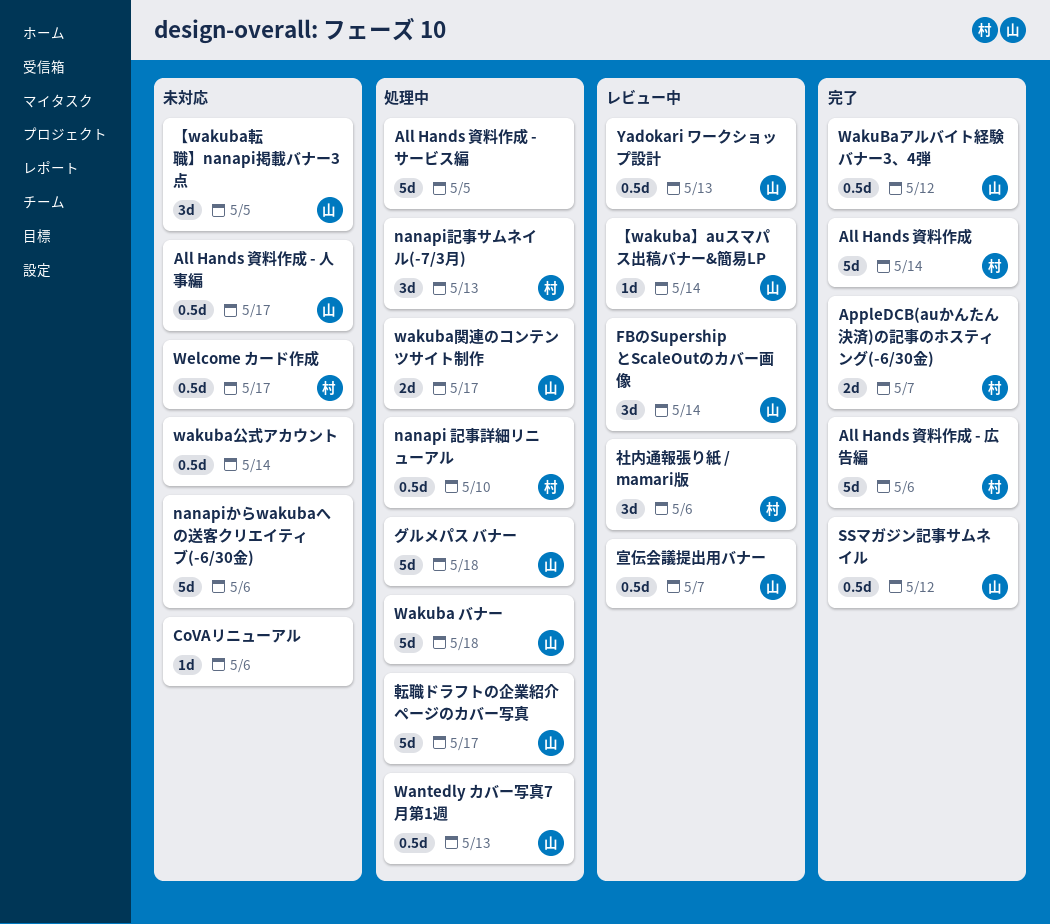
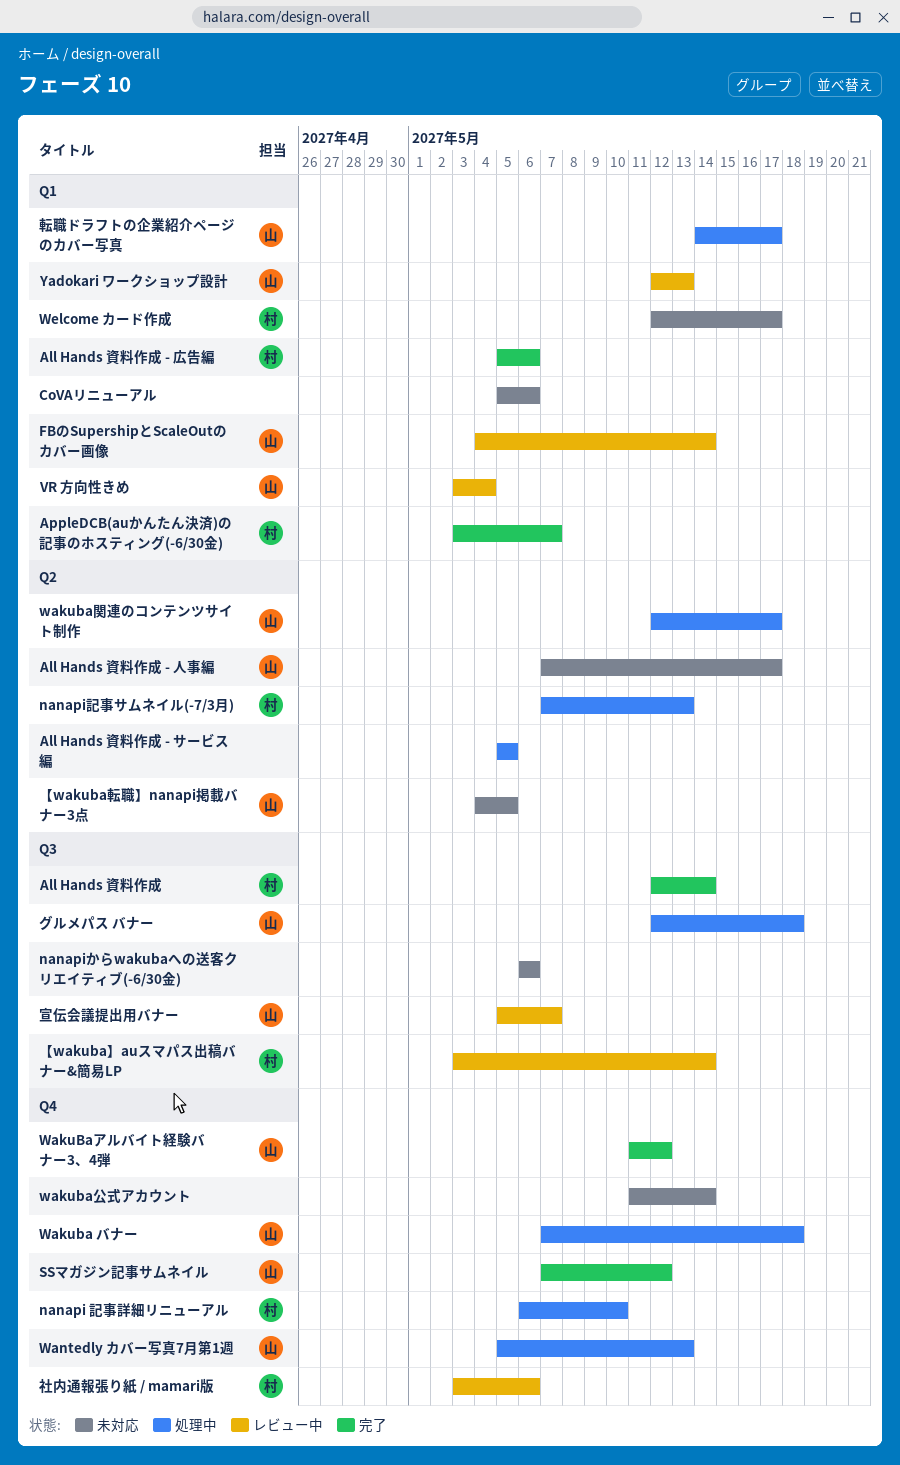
VR 方向性きめ: none -> present
【wakuba】auスマパス出稿バナー&簡易LP, owner: 山 -> 村

